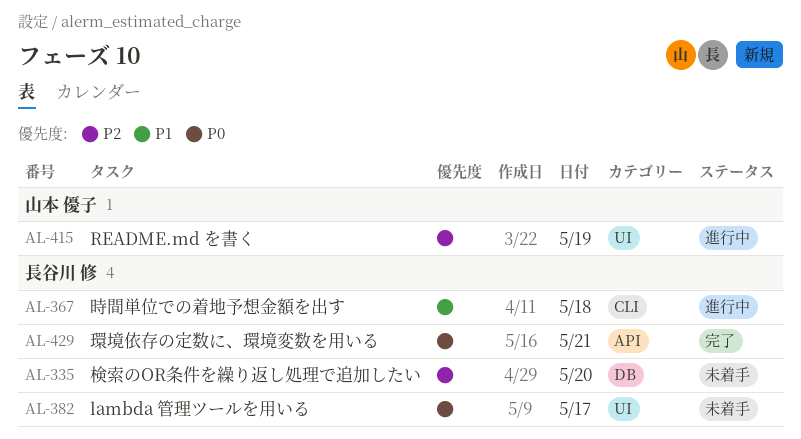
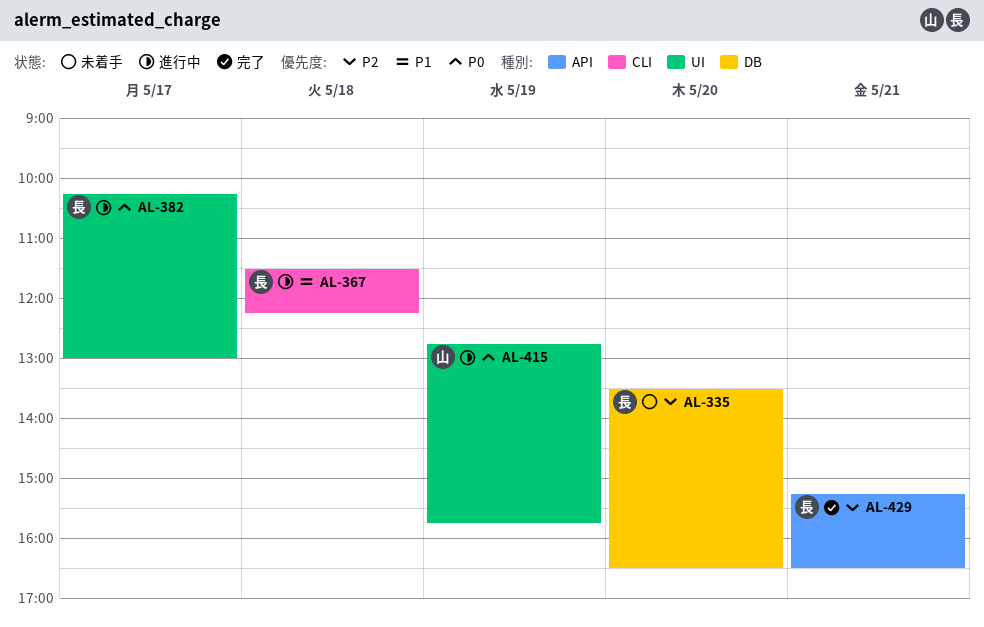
AL-382, status: 未着手 -> 進行中
AL-415, priority: P2 -> P0
AL-429, priority: P0 -> P2

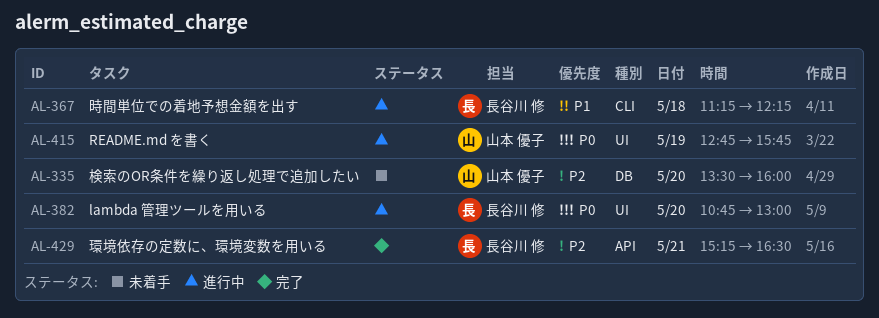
AL-335, owner: 長谷川 修 -> 山本 優子
AL-335, ends: 16:30 -> 16:00
AL-367, begins: 11:30 -> 11:15
AL-382, day: May 17 -> May 20
AL-382, begins: 10:15 -> 10:45

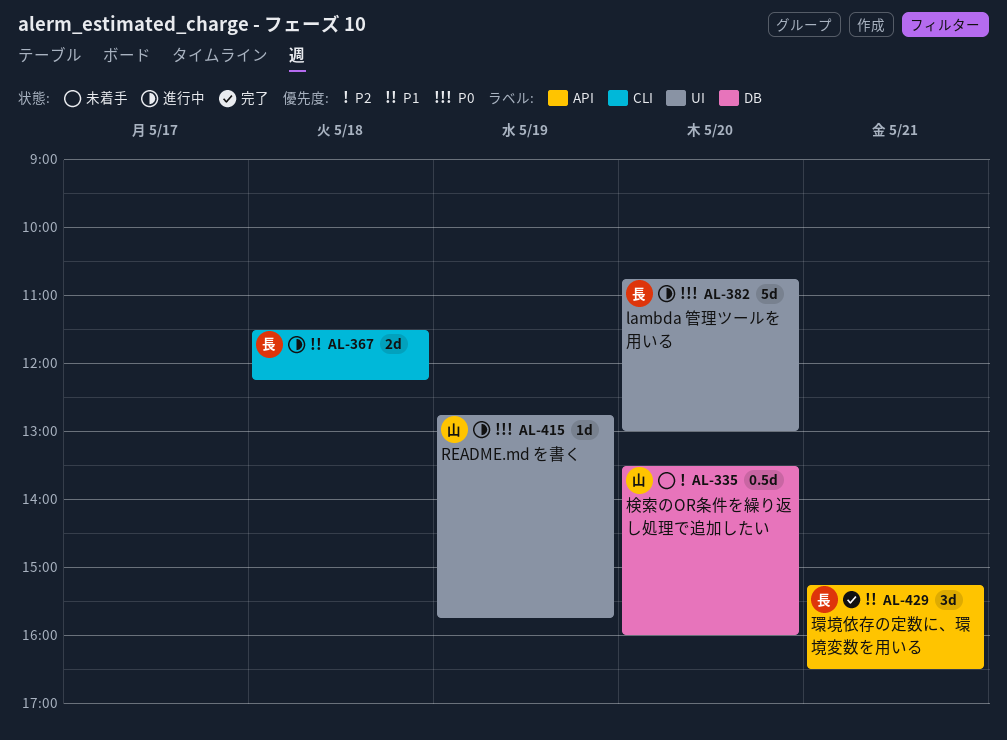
AL-367, begins: 11:15 -> 11:30
AL-429, priority: P2 -> P1

